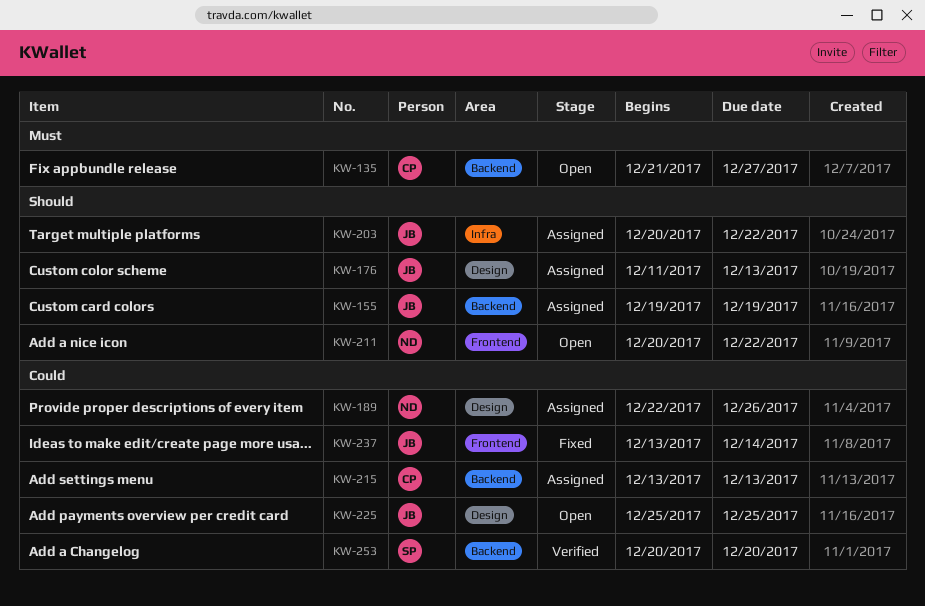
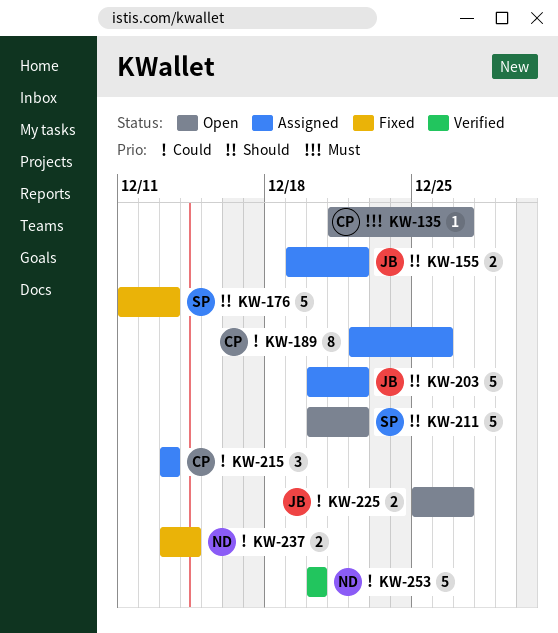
KW-155, due: Dec 19 -> Dec 22
KW-176, status: Assigned -> Fixed
KW-176, owner: JB -> SP
KW-189, owner: ND -> CP
KW-211, owner: ND -> SP
KW-225, due: Dec 25 -> Dec 27
KW-237, owner: JB -> ND
KW-253, owner: SP -> ND

